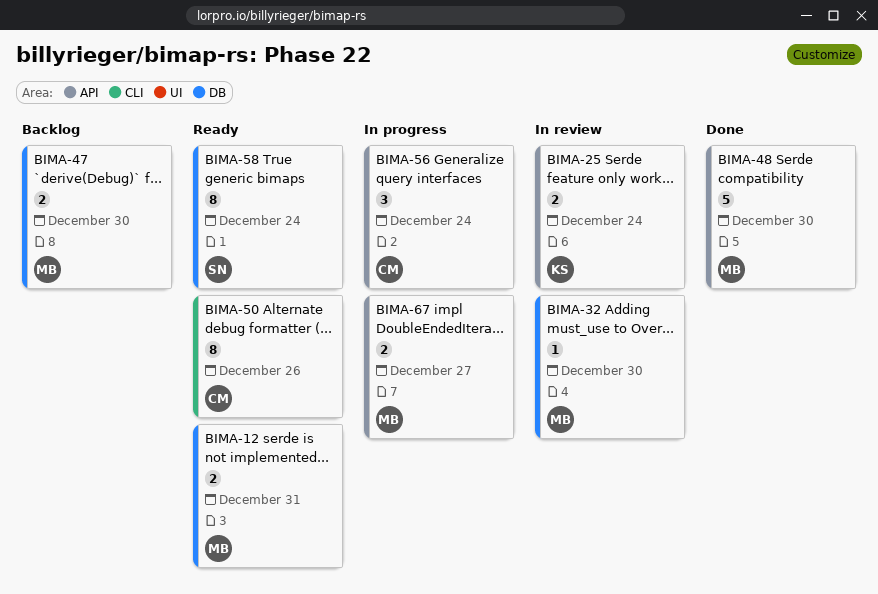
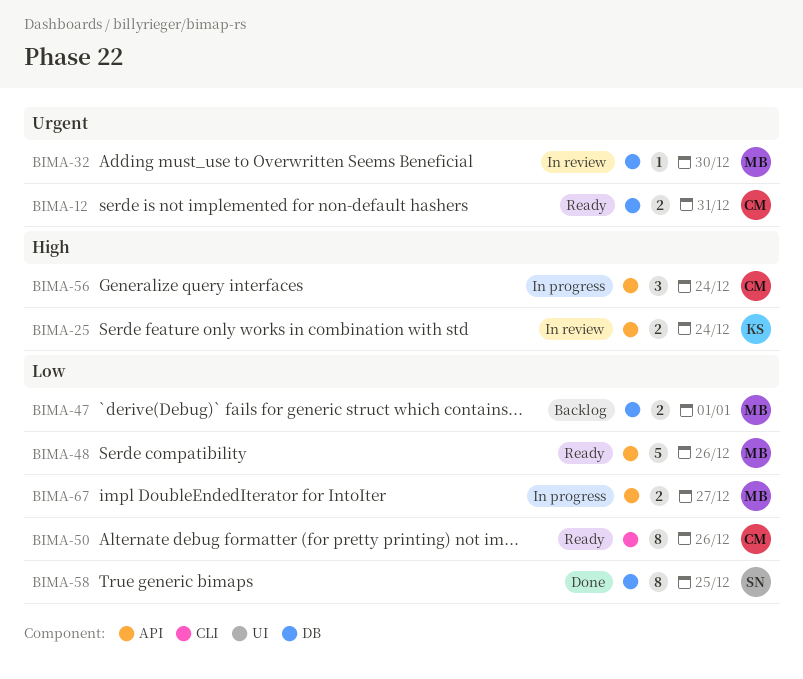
BIMA-12, owner: MB -> CM
BIMA-47, due: Dec 30 -> Jan 1
BIMA-48, status: Done -> Ready
BIMA-48, due: Dec 30 -> Dec 26
BIMA-58, status: Ready -> Done
BIMA-58, due: Dec 24 -> Dec 25

